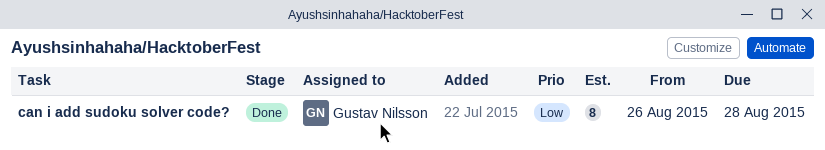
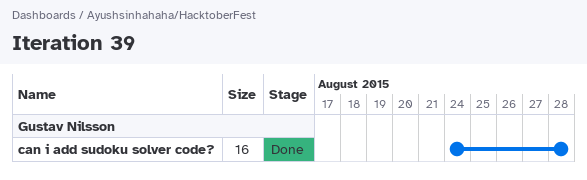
can i add sudoku solver code?, estimate: 8 -> 16
can i add sudoku solver code?, start: Aug 26 -> Aug 24

